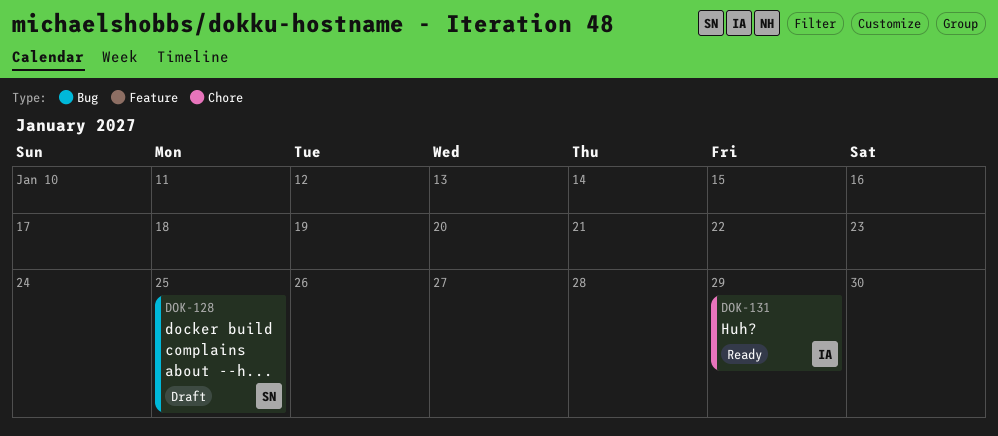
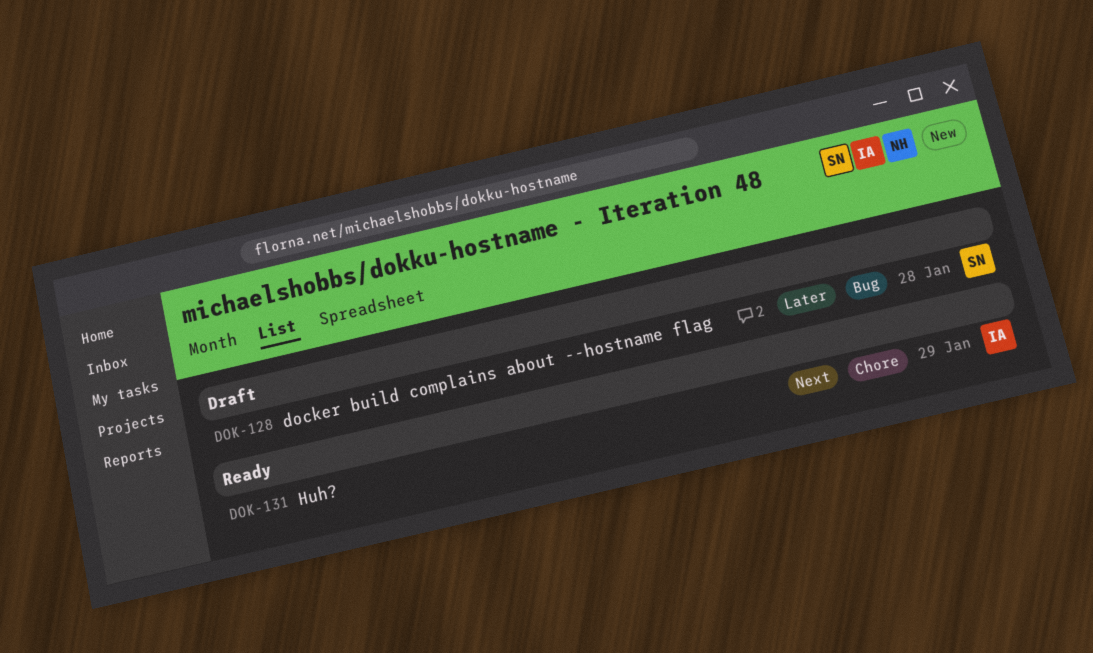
DOK-128, due: Jan 25 -> Jan 28

